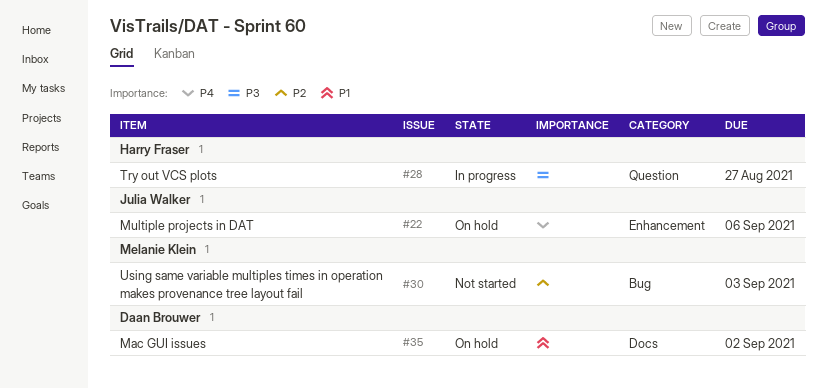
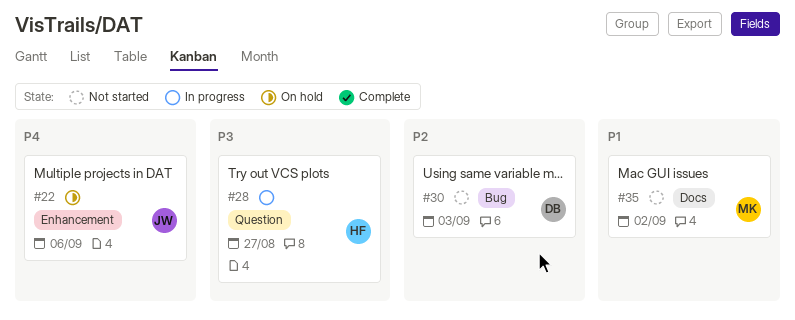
#30, owner: Melanie Klein -> Daan Brouwer
#35, status: On hold -> Not started
#35, owner: Daan Brouwer -> Melanie Klein

